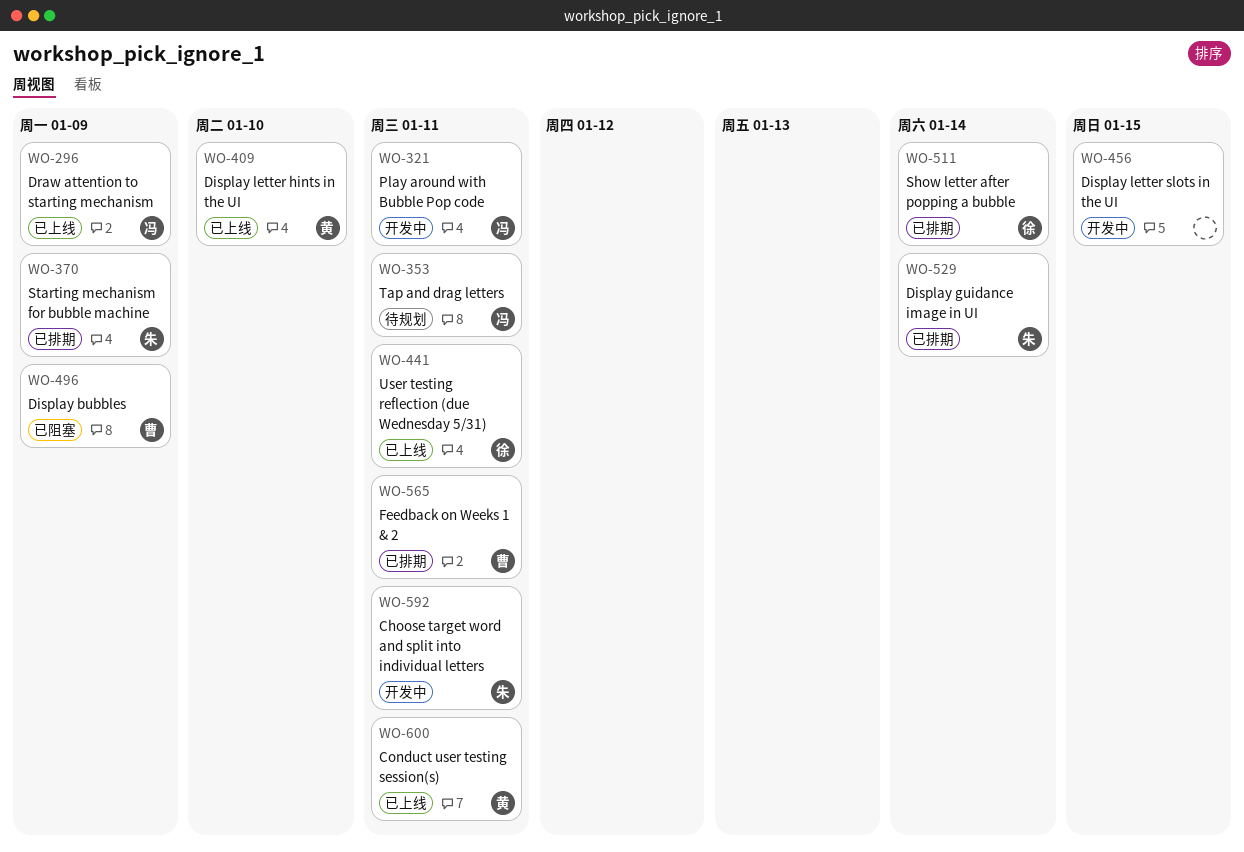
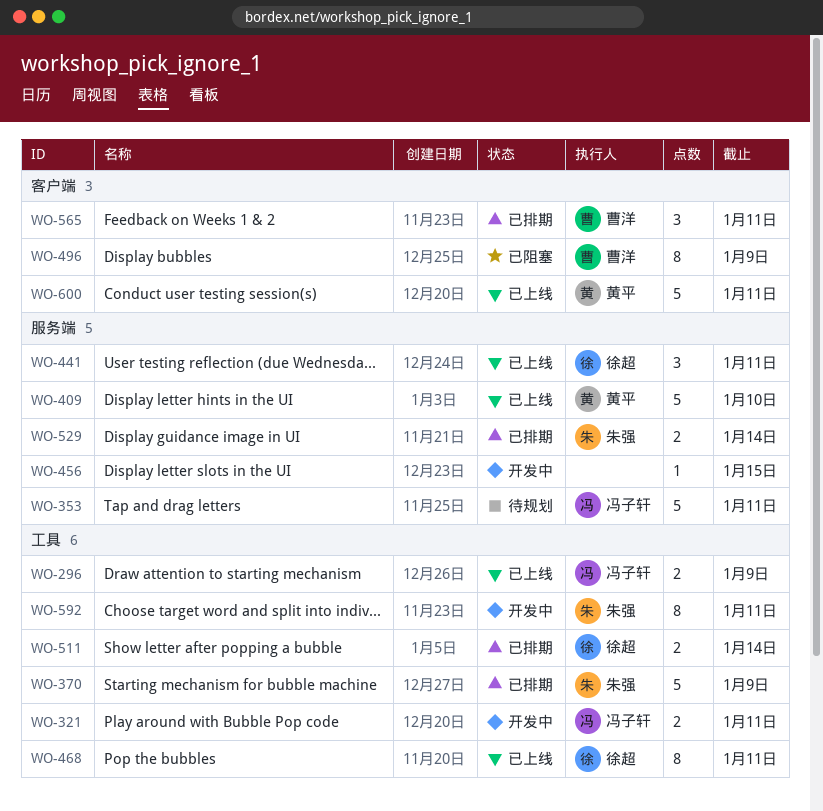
WO-468: none -> present

